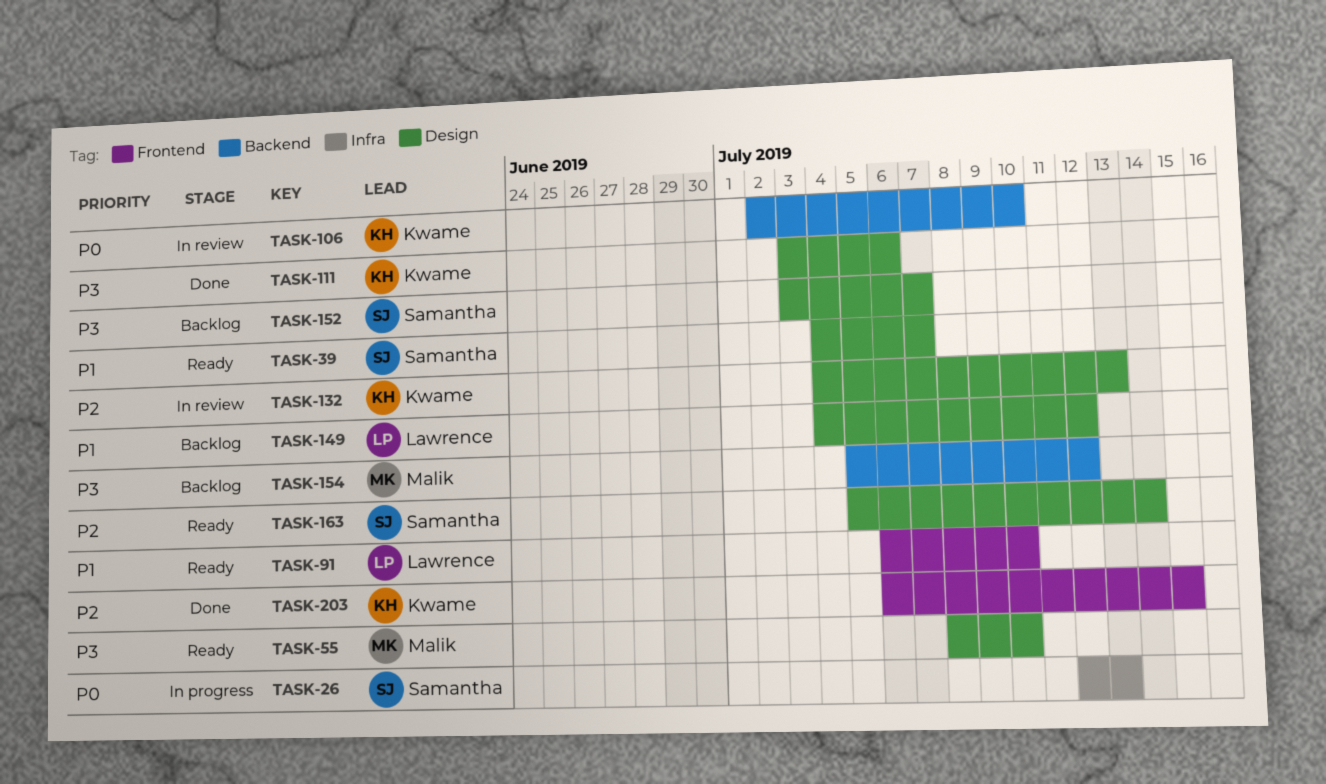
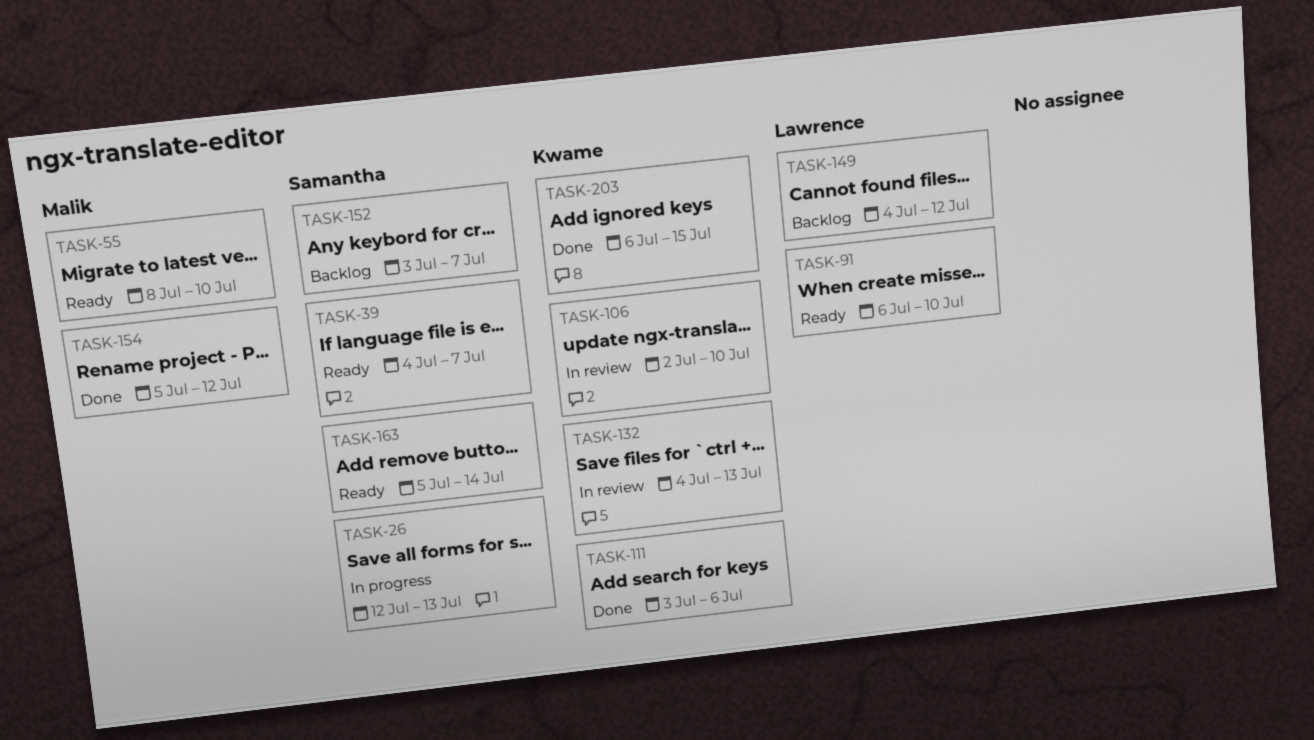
TASK-154, status: Backlog -> Done

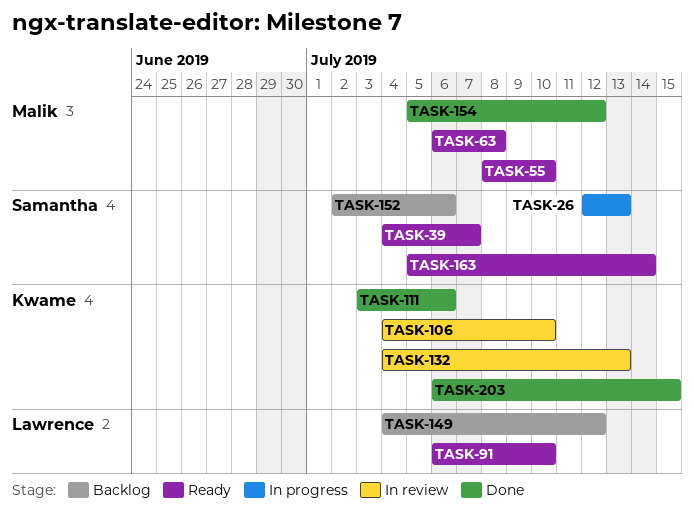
TASK-63: none -> present
TASK-106, start: Jul 2 -> Jul 4
TASK-152, start: Jul 3 -> Jul 2
TASK-152, due: Jul 7 -> Jul 6

